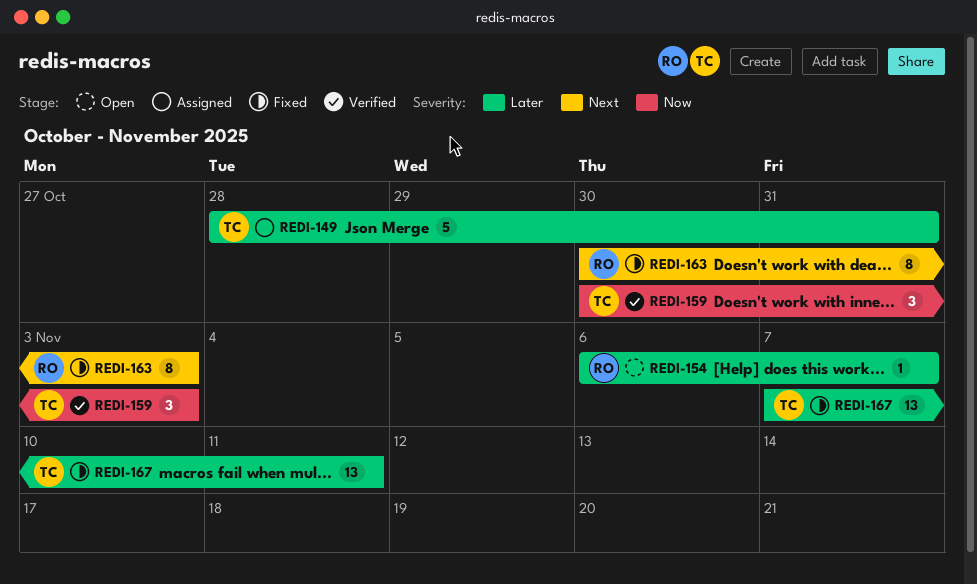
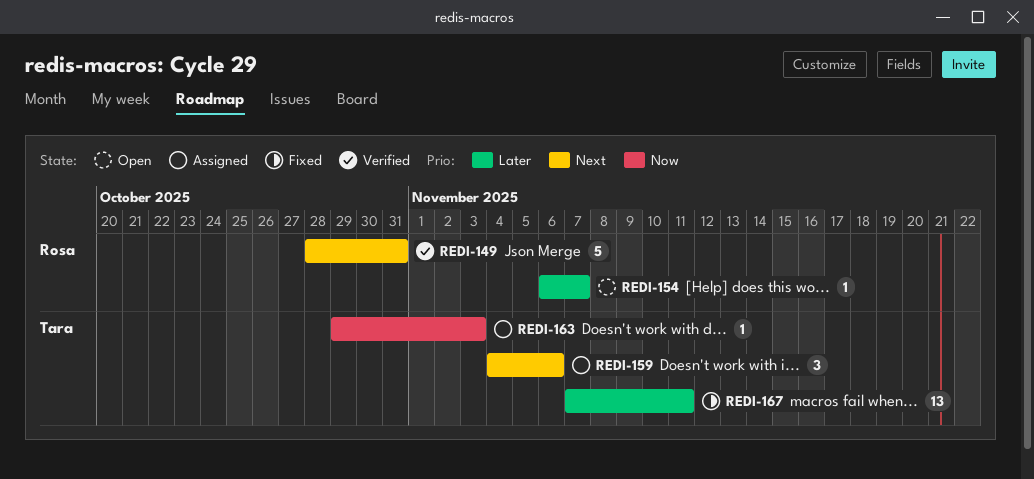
REDI-149, status: Assigned -> Verified
REDI-149, owner: Tara -> Rosa
REDI-149, priority: Later -> Next
REDI-159, status: Verified -> Assigned
REDI-159, priority: Now -> Next
REDI-159, start: Oct 30 -> Nov 4
REDI-159, due: Nov 3 -> Nov 6
REDI-163, status: Fixed -> Assigned
REDI-163, owner: Rosa -> Tara
REDI-163, priority: Next -> Now
REDI-163, estimate: 8 -> 1
REDI-163, start: Oct 30 -> Oct 29

